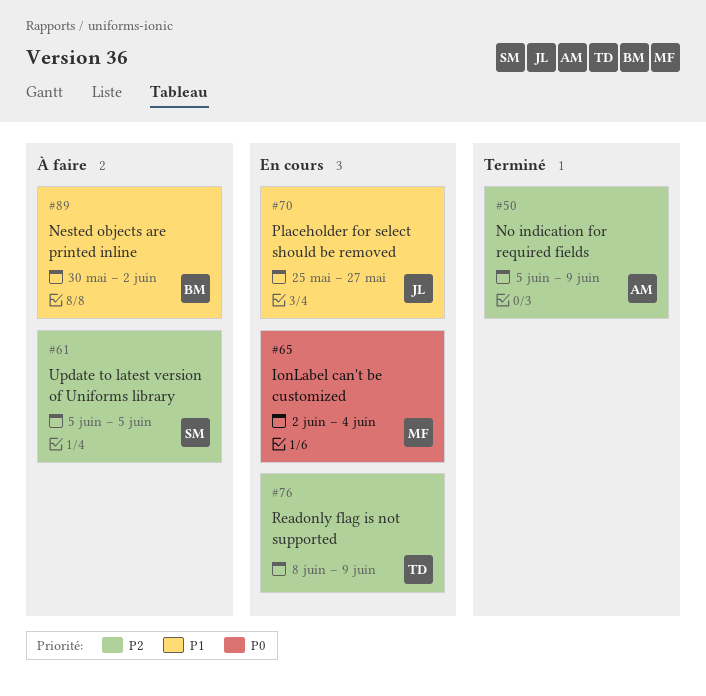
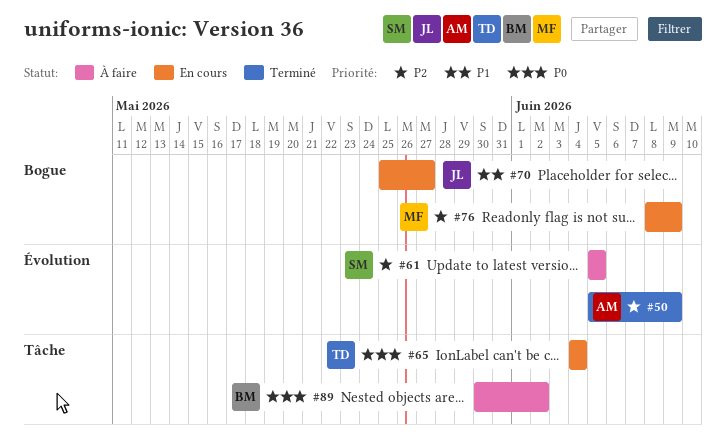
#65, owner: MF -> TD
#65, start: Jun 2 -> Jun 4
#76, owner: TD -> MF
#89, priority: P1 -> P0

